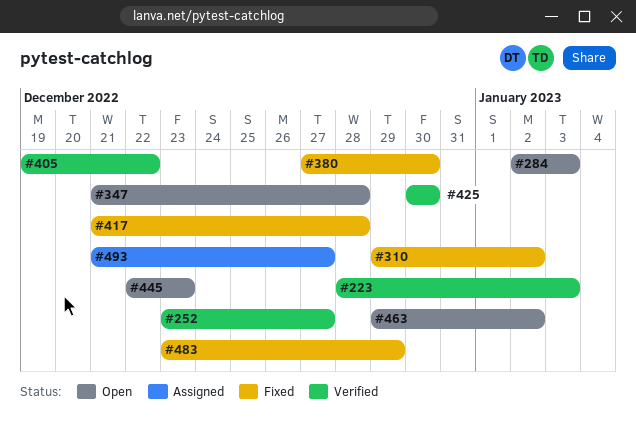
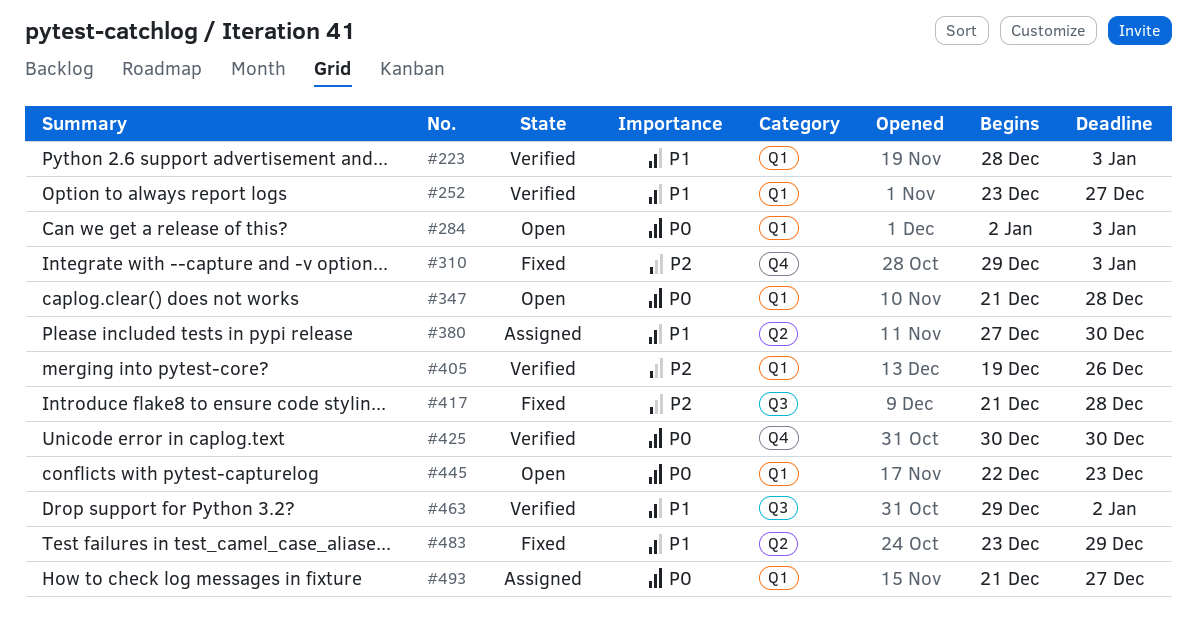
#310, due: Jan 2 -> Jan 3
#380, status: Fixed -> Assigned
#405, due: Dec 22 -> Dec 26
#463, status: Open -> Verified

